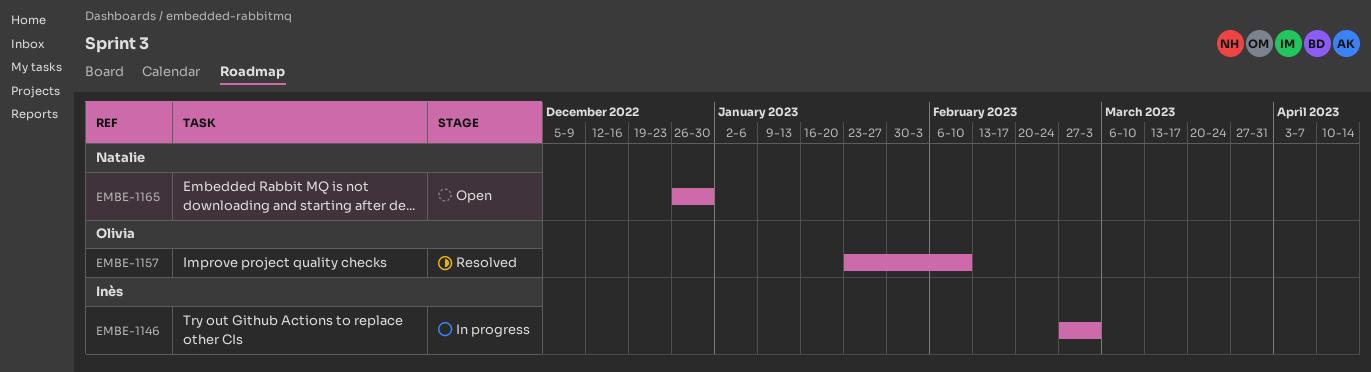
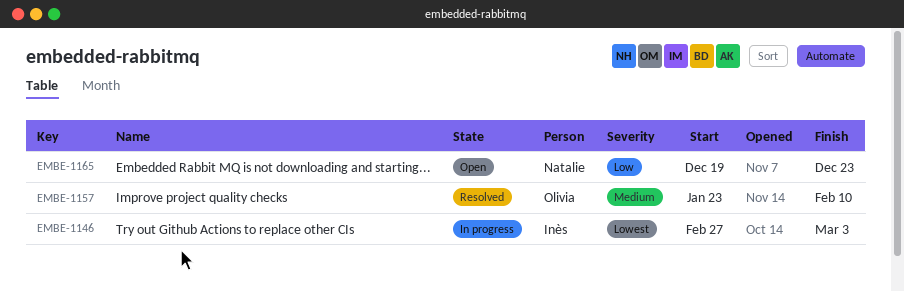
EMBE-1165, start: Dec 26 -> Dec 19
EMBE-1165, due: Dec 30 -> Dec 23

